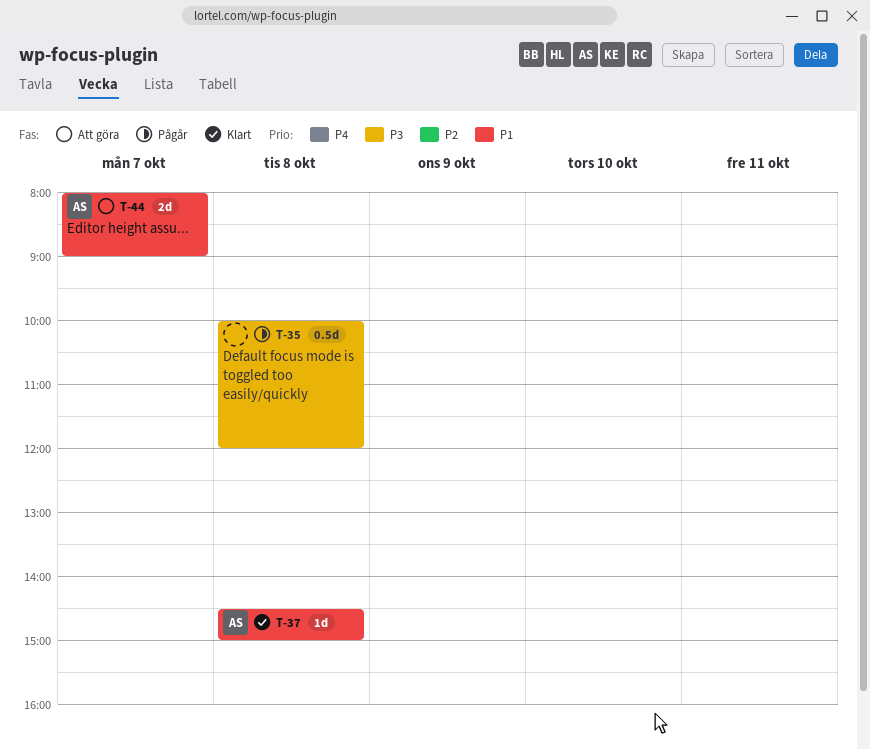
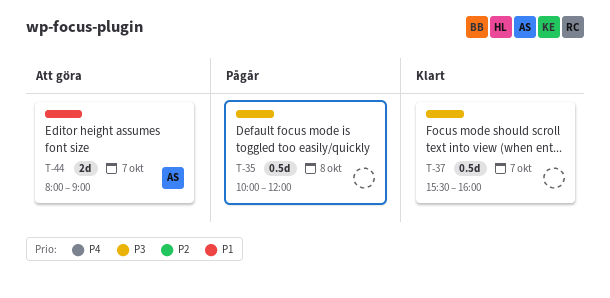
T-37, owner: AS -> none
T-37, priority: P1 -> P3
T-37, estimate: 1d -> 0.5d
T-37, day: Oct 8 -> Oct 7
T-37, begins: 14:30 -> 15:30
T-37, ends: 15:00 -> 16:00

